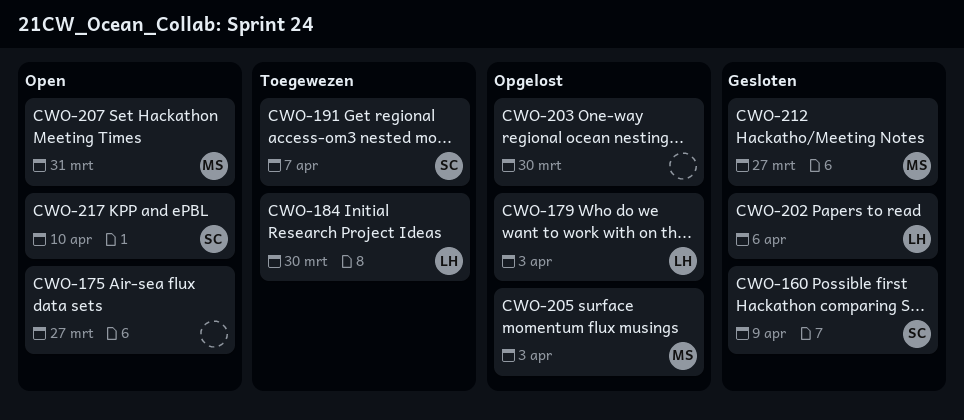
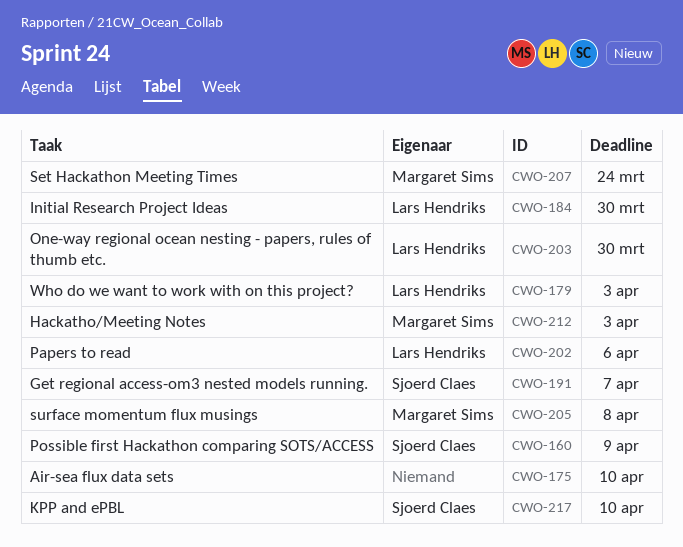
CWO-175, due: Mar 27 -> Apr 10
CWO-203, owner: none -> Lars Hendriks
CWO-205, due: Apr 3 -> Apr 8
CWO-207, due: Mar 31 -> Mar 24
CWO-212, due: Mar 27 -> Apr 3

